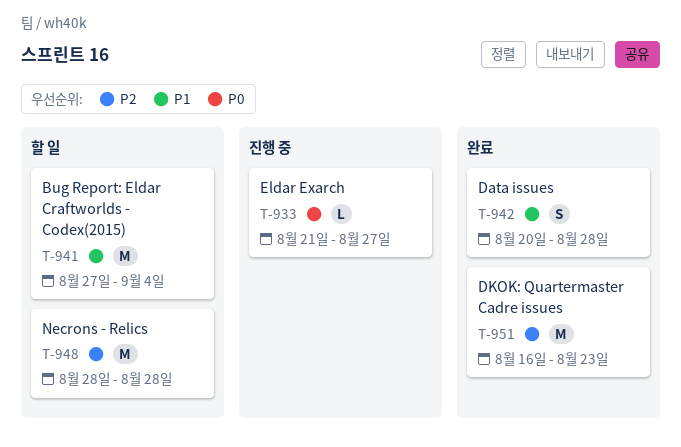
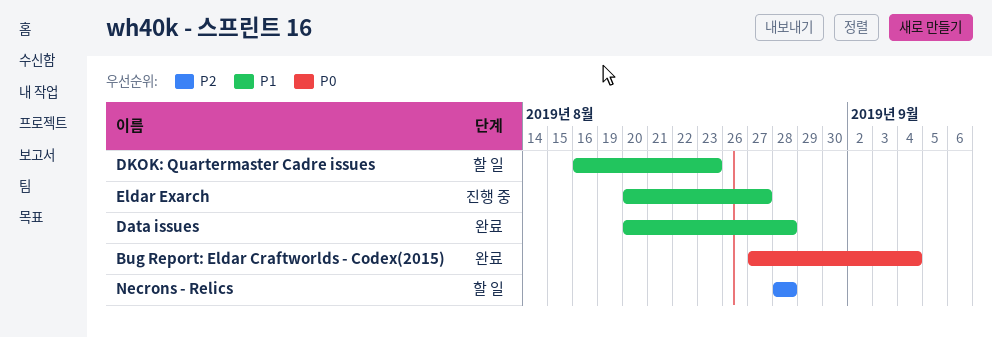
Bug Report: Eldar Craftworlds - Codex(2015), status: 할 일 -> 완료
Bug Report: Eldar Craftworlds - Codex(2015), priority: P1 -> P0
DKOK: Quartermaster Cadre issues, status: 완료 -> 할 일
DKOK: Quartermaster Cadre issues, priority: P2 -> P1
Eldar Exarch, priority: P0 -> P1
Eldar Exarch, start: Aug 21 -> Aug 20

